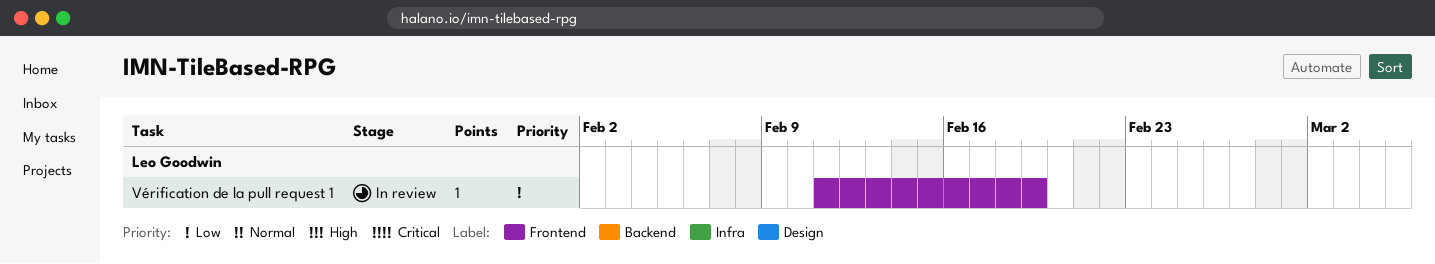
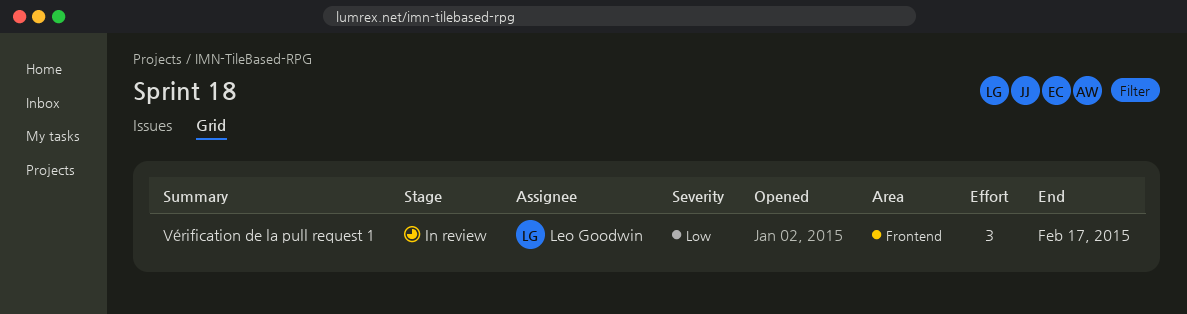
Vérification de la pull request 1, estimate: 1 -> 3
Vérification de la pull request 1, due: Feb 19 -> Feb 17

